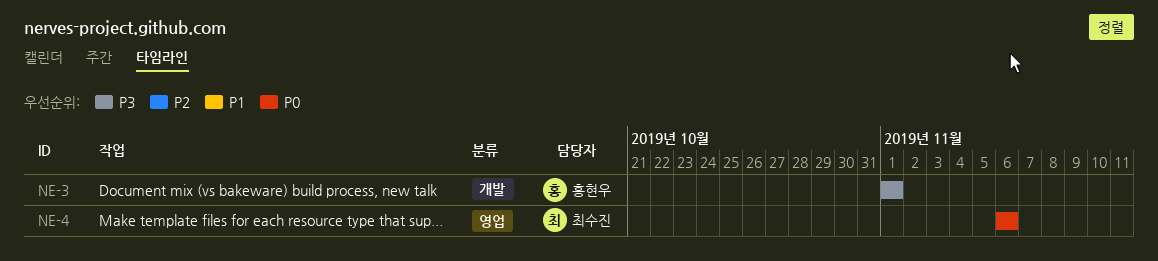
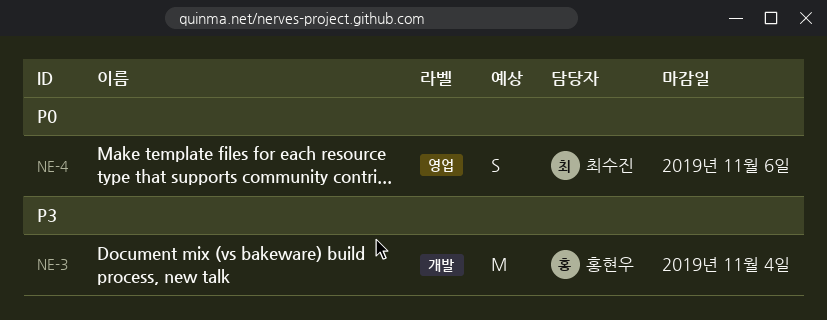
NE-3, due: Nov 1 -> Nov 4

